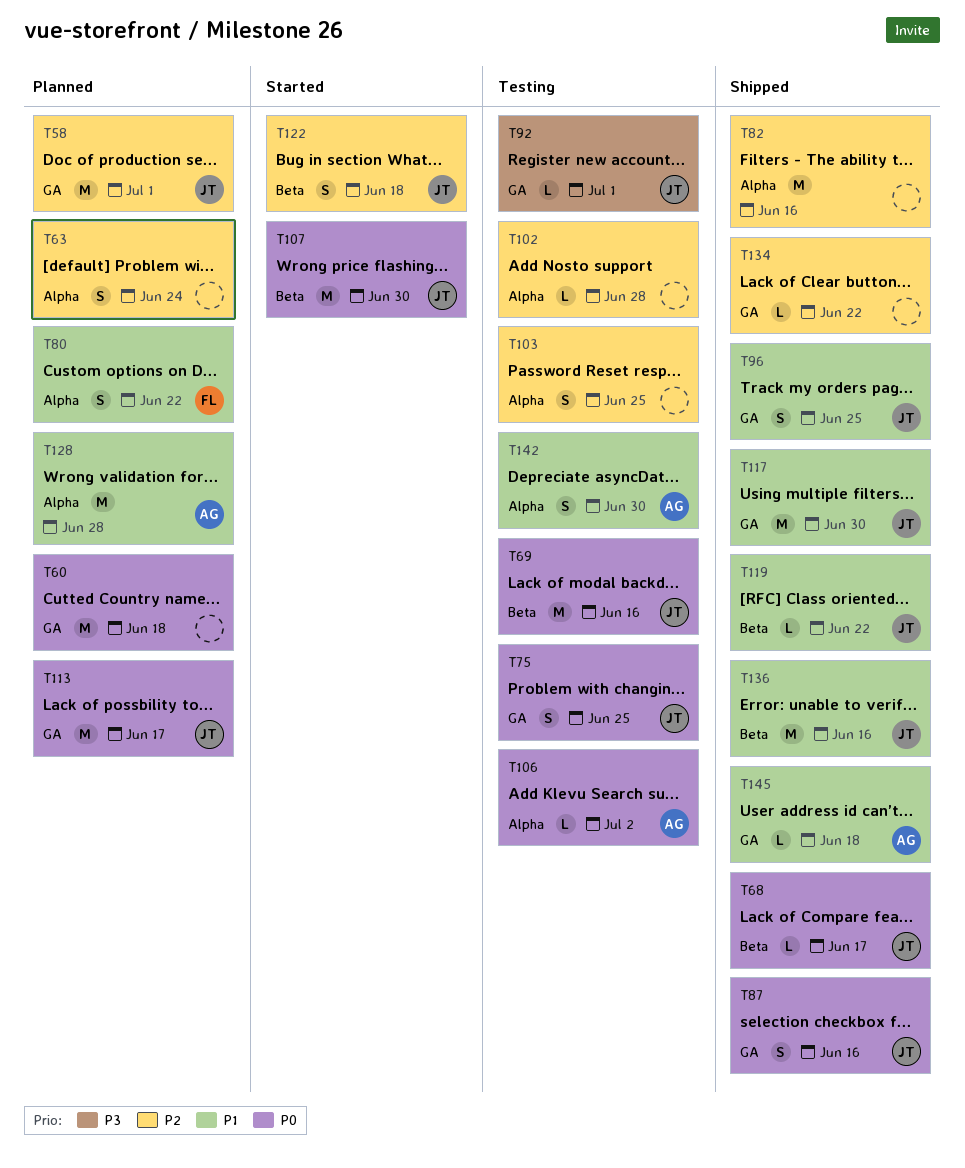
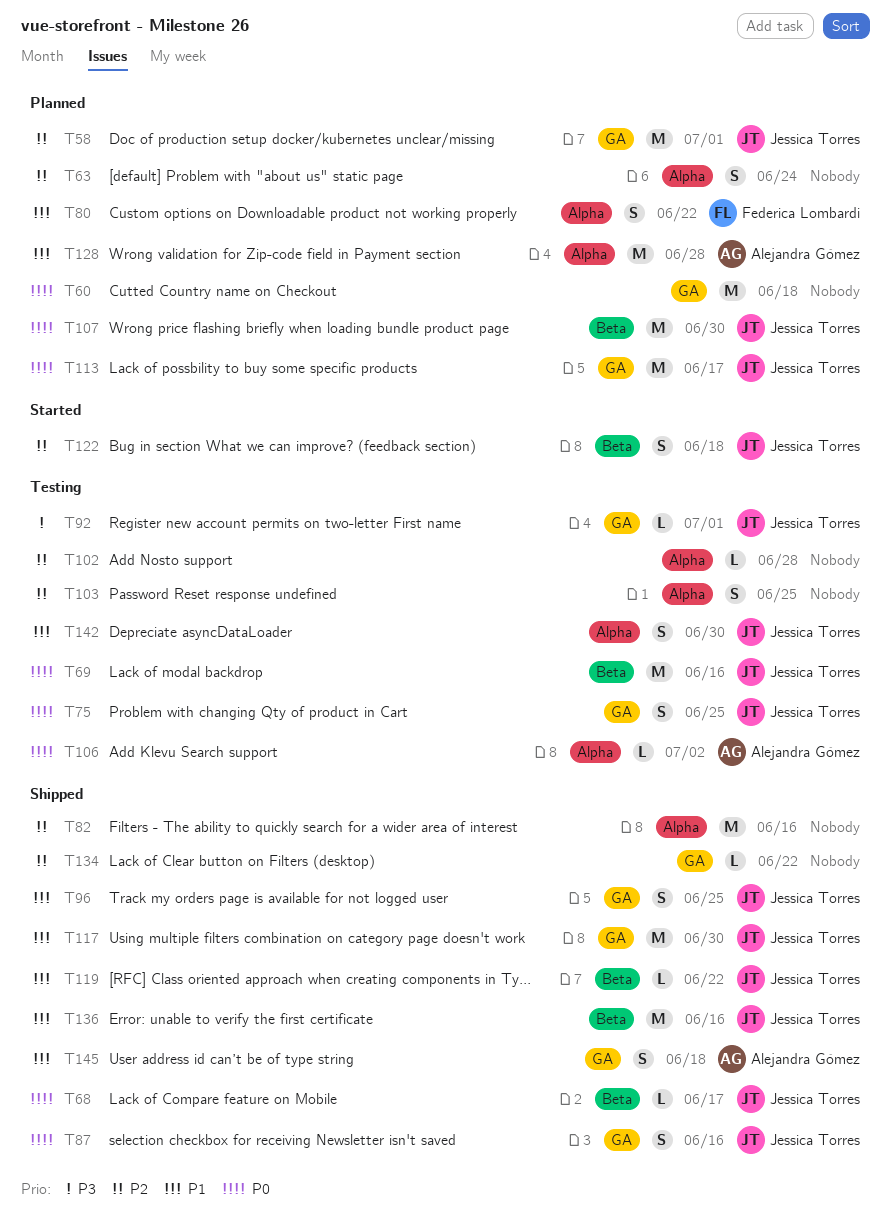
T107, status: Started -> Planned
T142, owner: Alejandra Gómez -> Jessica Torres
T145, estimate: L -> S

